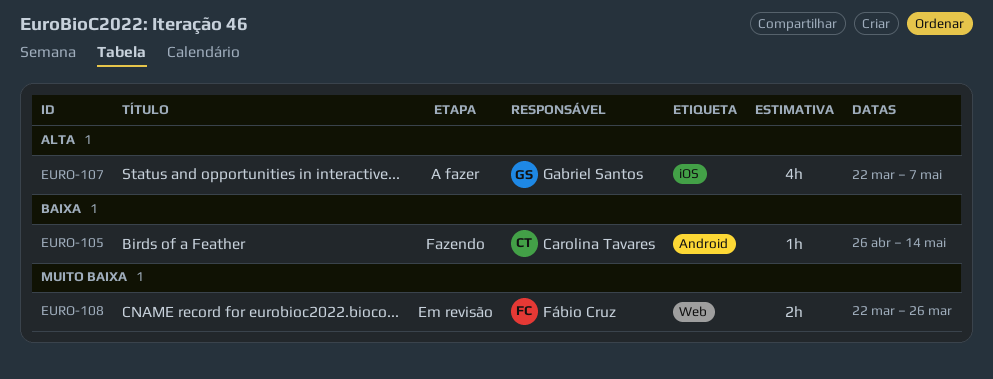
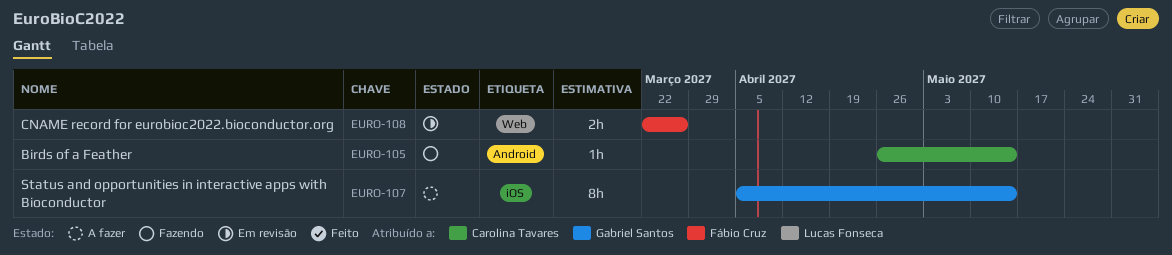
EURO-107, estimate: 4h -> 8h
EURO-107, start: Mar 22 -> Apr 5
EURO-107, due: May 7 -> May 14

